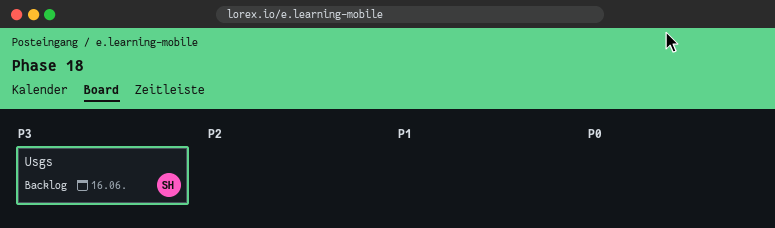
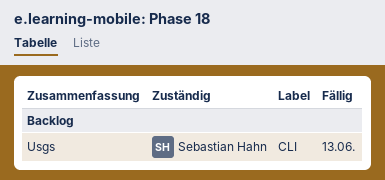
Usgs, due: Jun 16 -> Jun 13

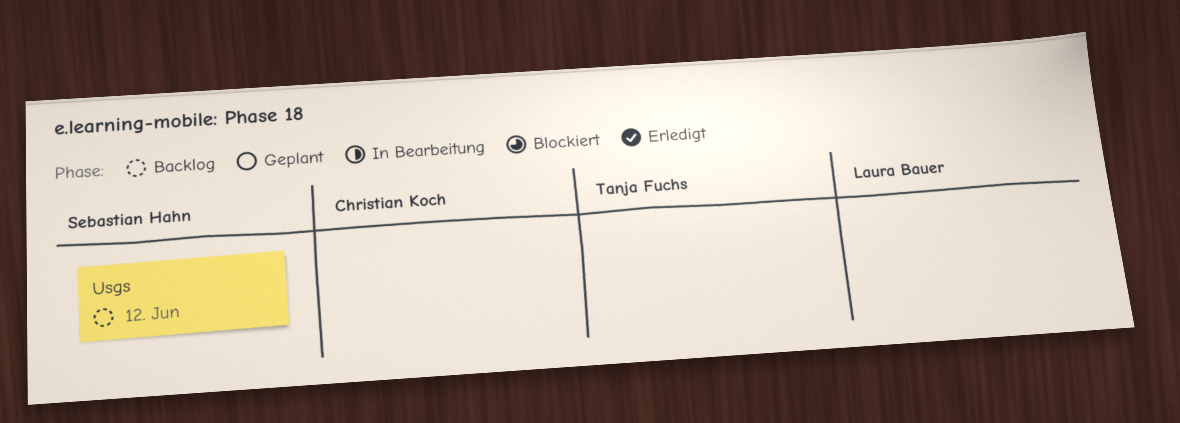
Usgs, due: Jun 13 -> Jun 12

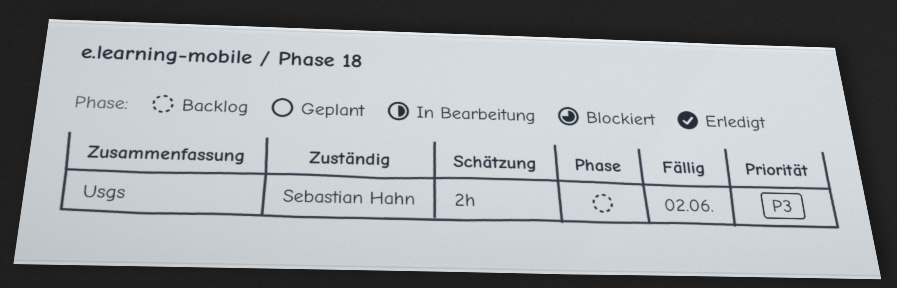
Usgs, due: Jun 12 -> Jun 2

